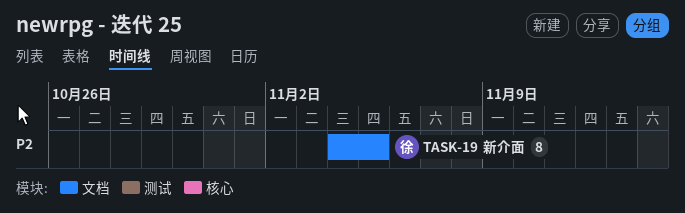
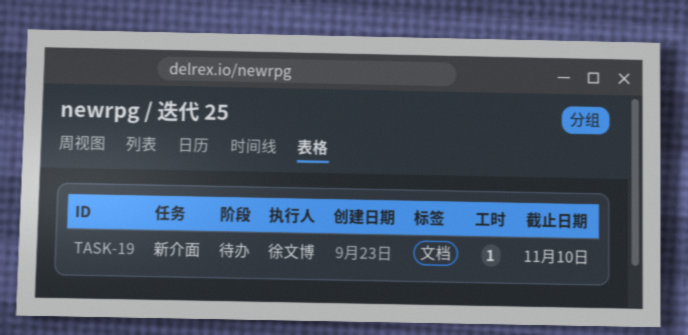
TASK-19, estimate: 8 -> 1
TASK-19, due: Nov 5 -> Nov 10

